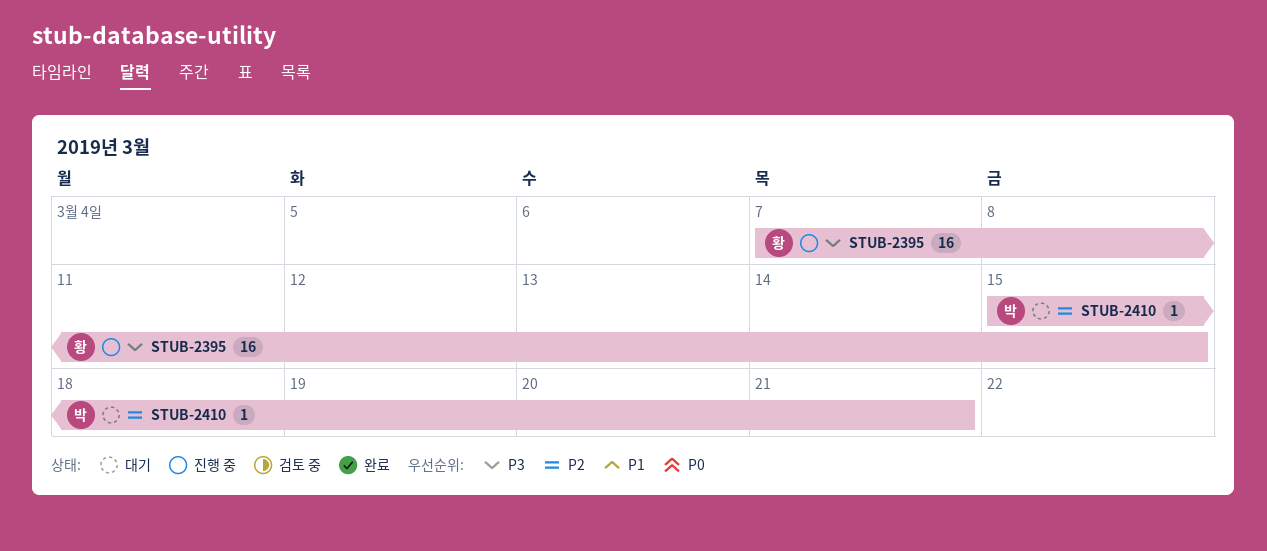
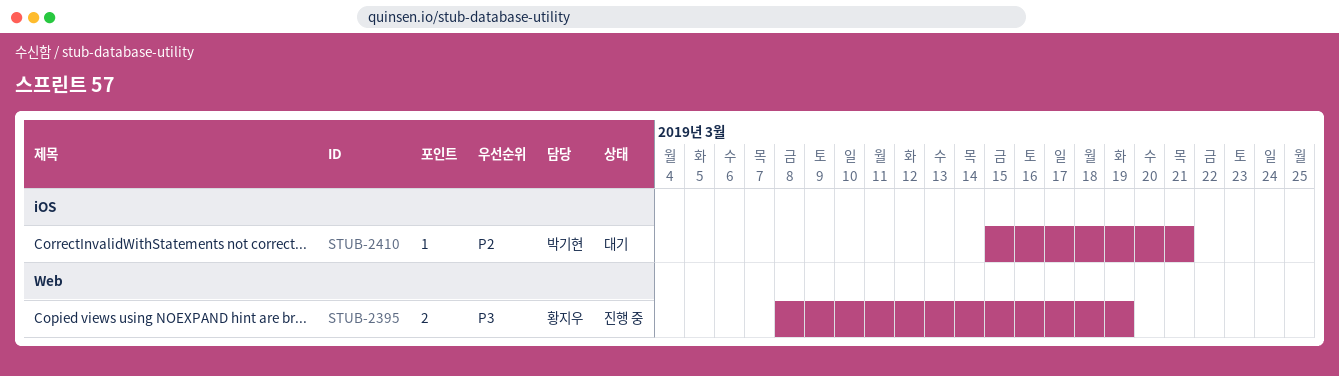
STUB-2395, estimate: 16 -> 2
STUB-2395, start: Mar 7 -> Mar 8
STUB-2395, due: Mar 15 -> Mar 19

